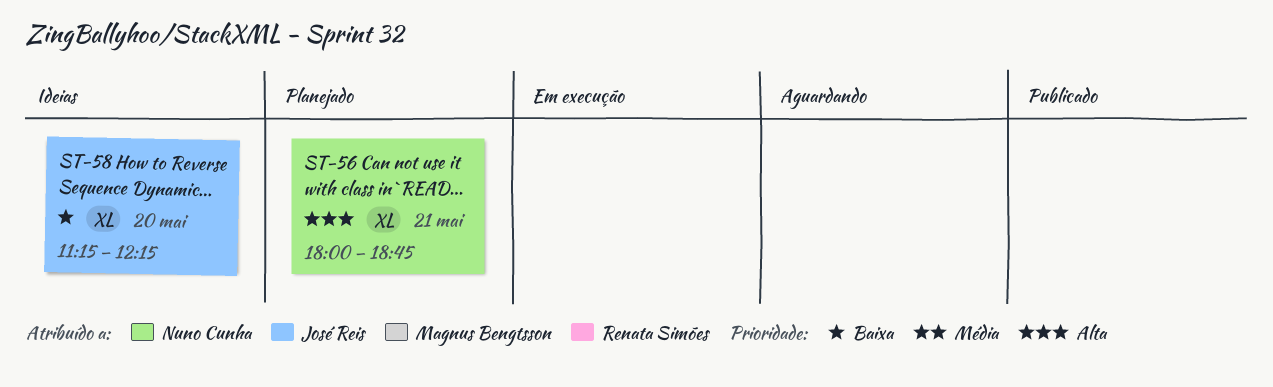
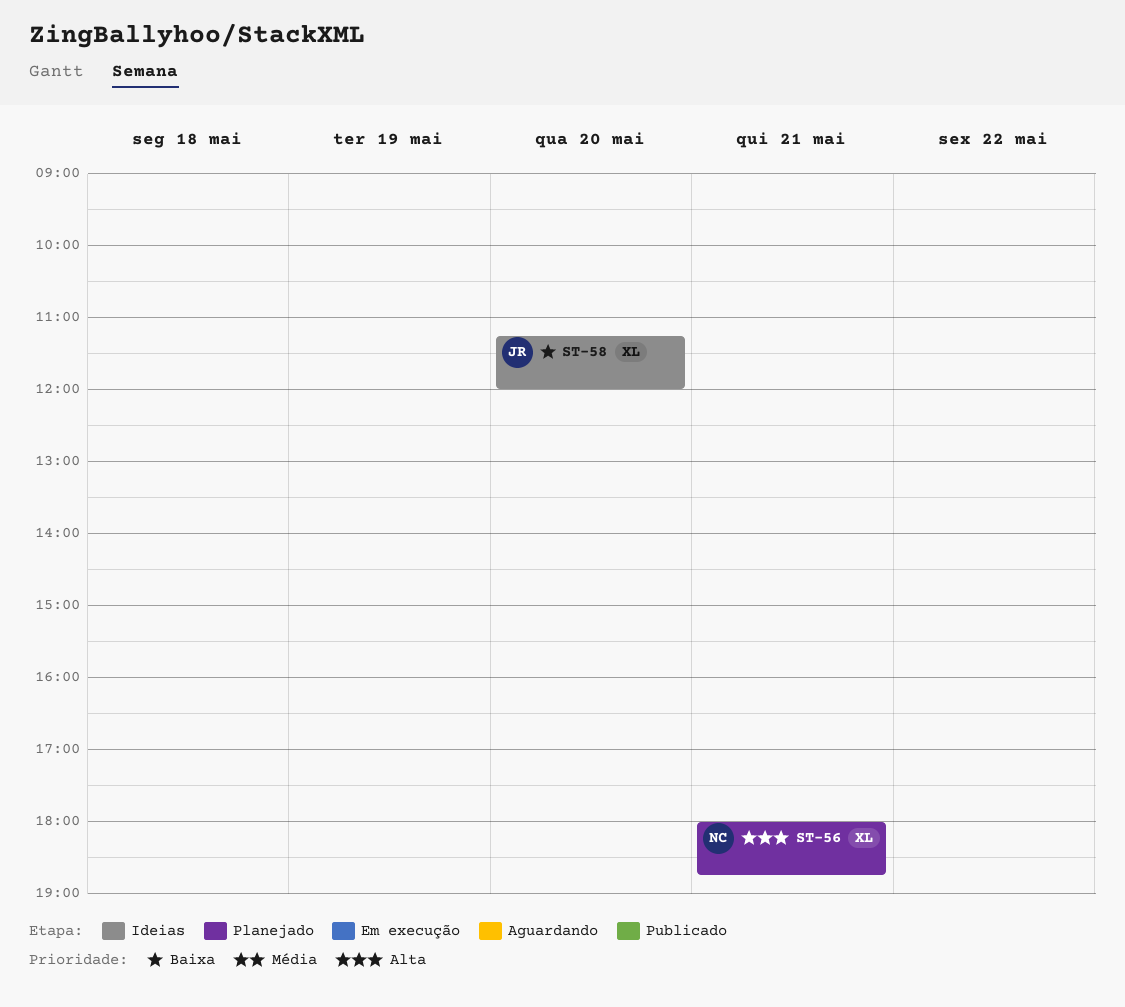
ST-58, ends: 12:15 -> 12:00

